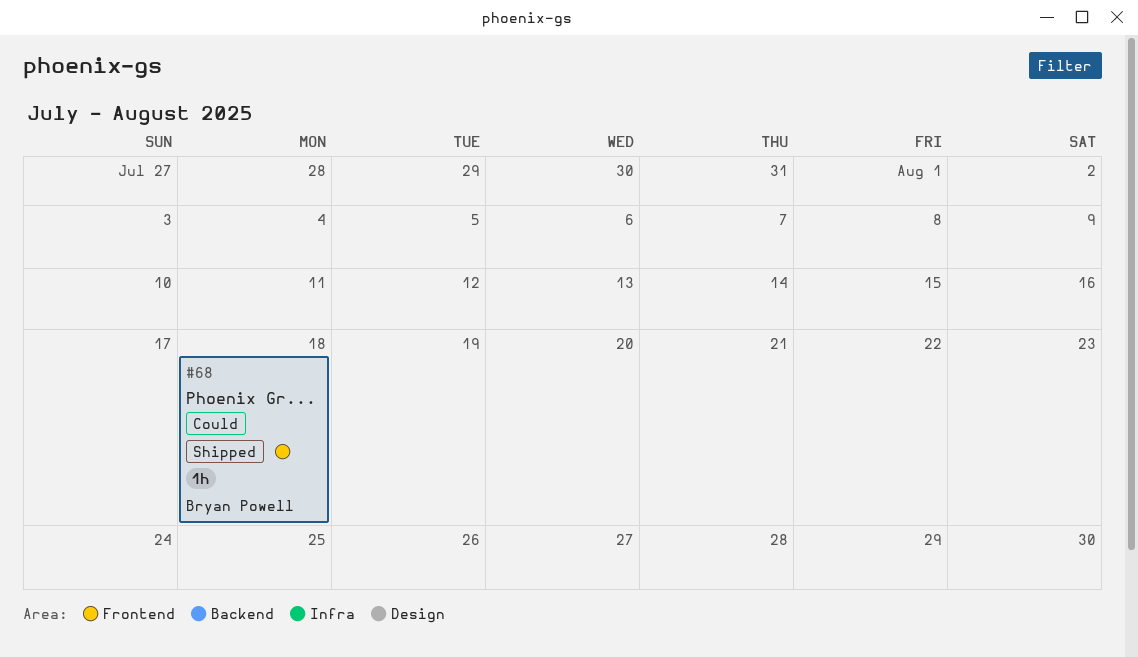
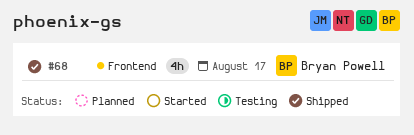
#68, estimate: 1h -> 4h
#68, due: Aug 18 -> Aug 17

